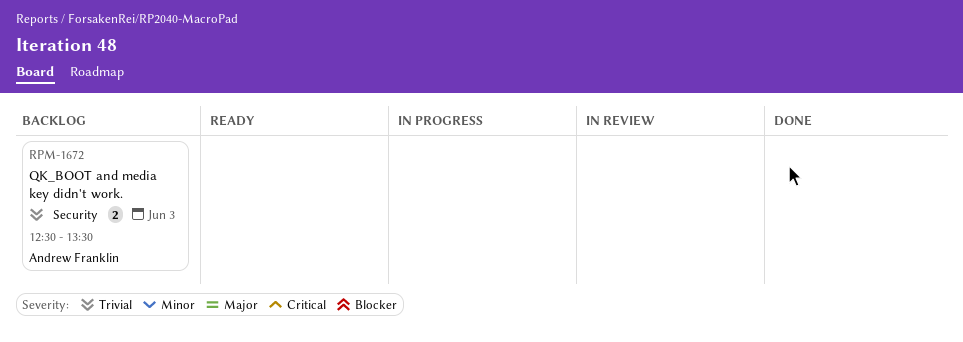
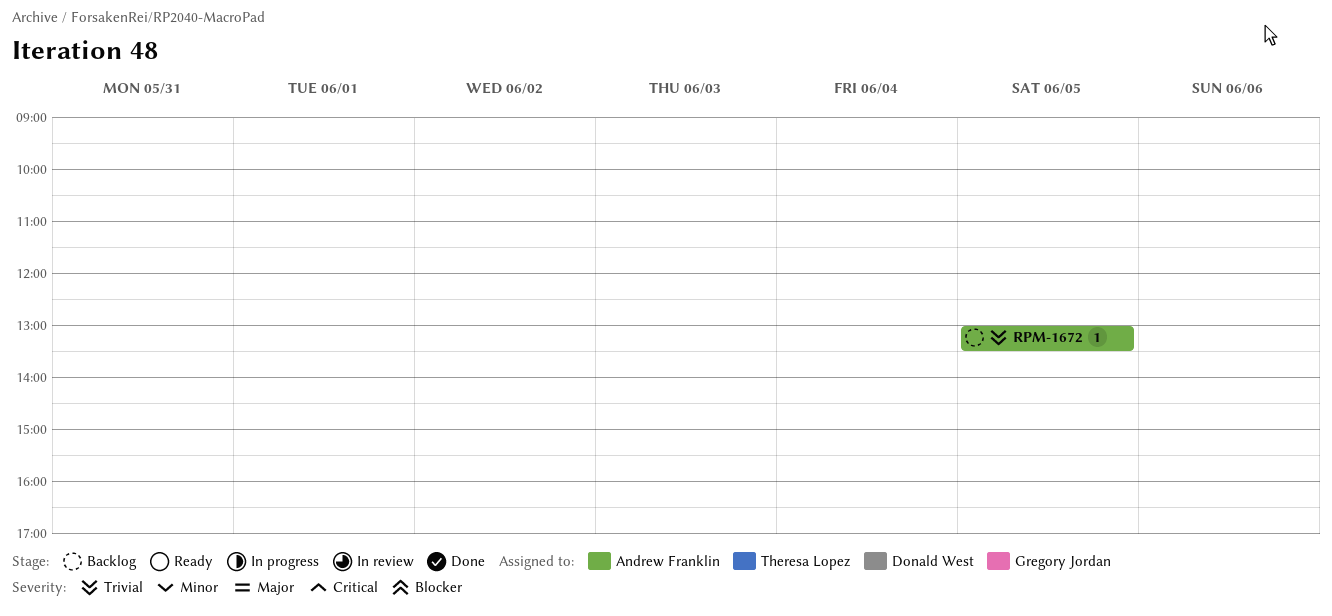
RPM-1672, estimate: 2 -> 1
RPM-1672, day: Jun 3 -> Jun 5
RPM-1672, begins: 12:30 -> 13:00

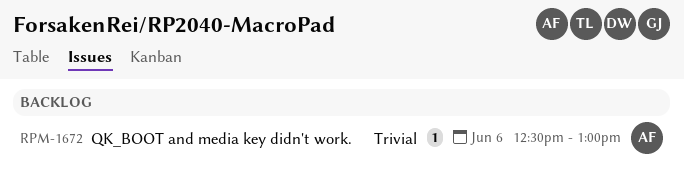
RPM-1672, day: Jun 5 -> Jun 6
RPM-1672, begins: 13:00 -> 12:30
RPM-1672, ends: 13:30 -> 13:00

